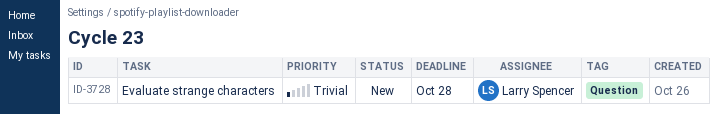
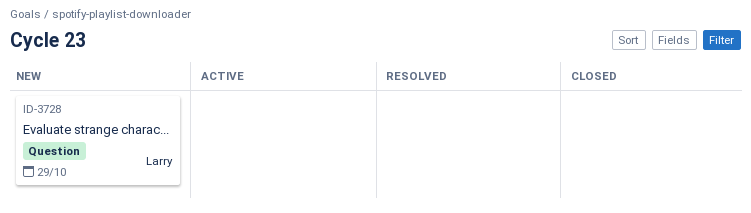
ID-3728, due: Oct 28 -> Oct 29

